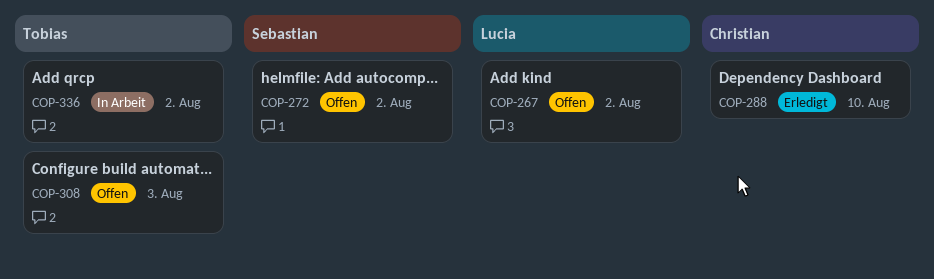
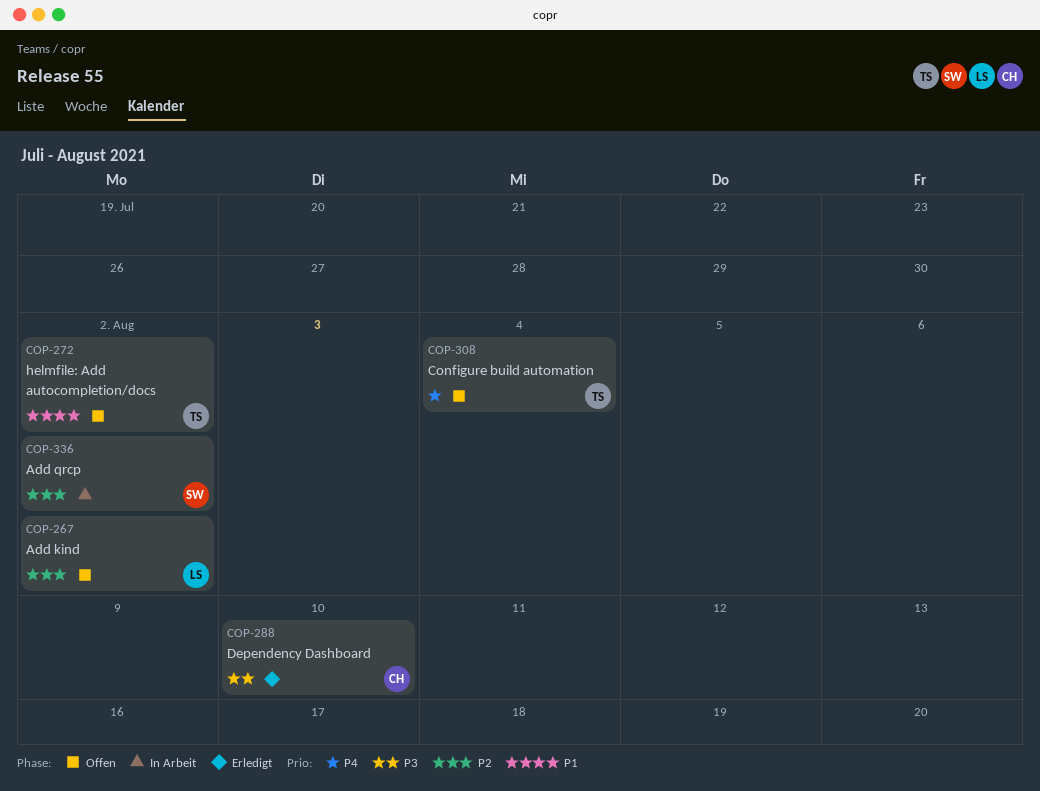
COP-272, owner: Sebastian -> Tobias
COP-308, due: Aug 3 -> Aug 4
COP-336, owner: Tobias -> Sebastian

